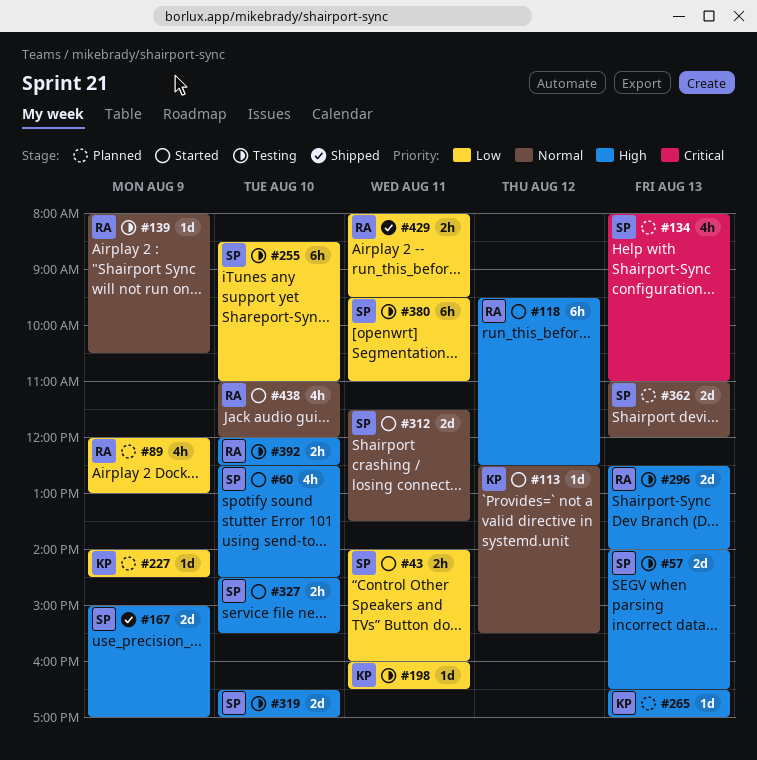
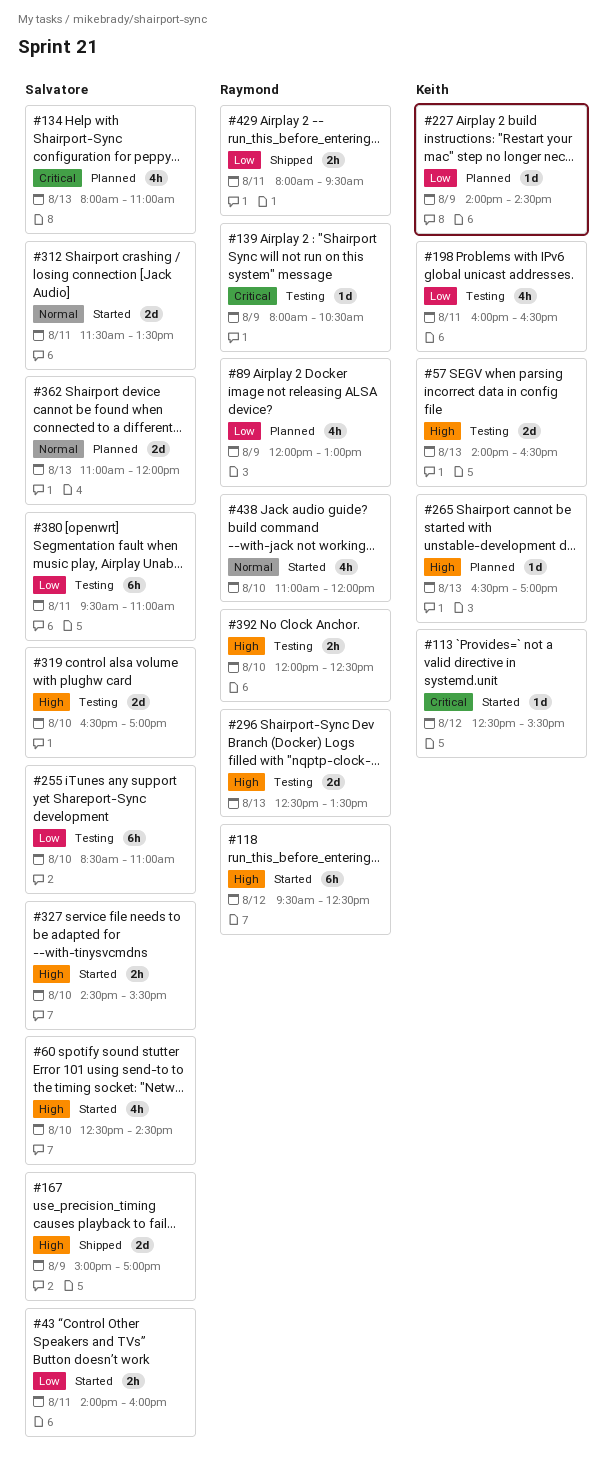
#57, owner: Salvatore -> Keith
#113, priority: Normal -> Critical
#139, priority: Normal -> Critical
#198, estimate: 1d -> 4h
#296, ends: 14:00 -> 13:30

